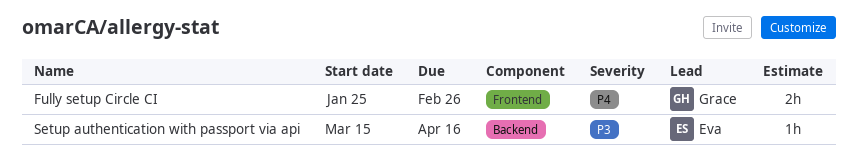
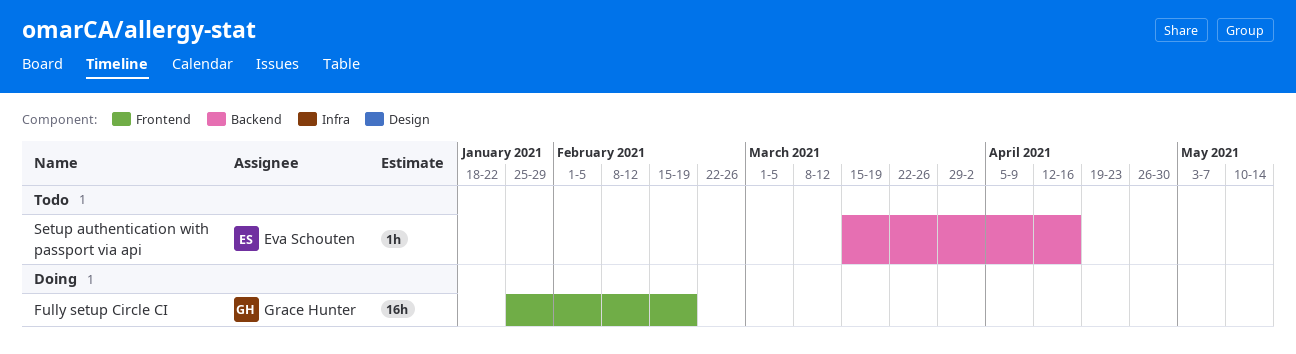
Fully setup Circle CI, estimate: 2h -> 16h
Fully setup Circle CI, due: Feb 26 -> Feb 19

